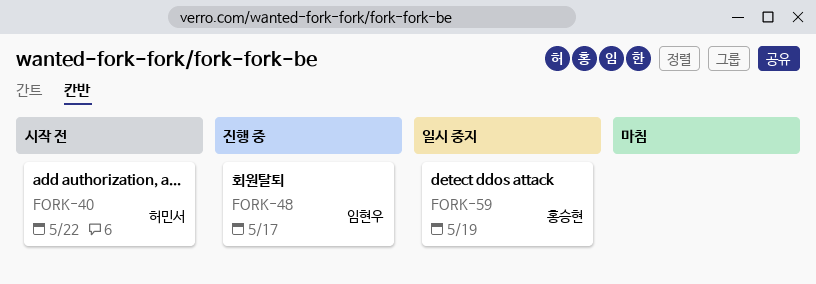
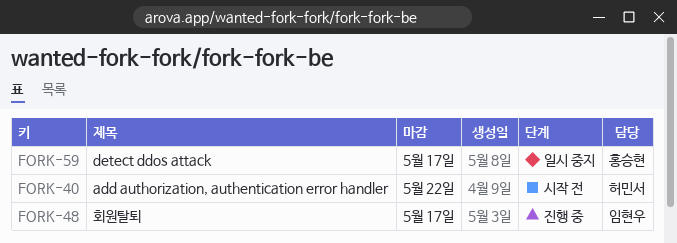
FORK-59, due: May 19 -> May 17

